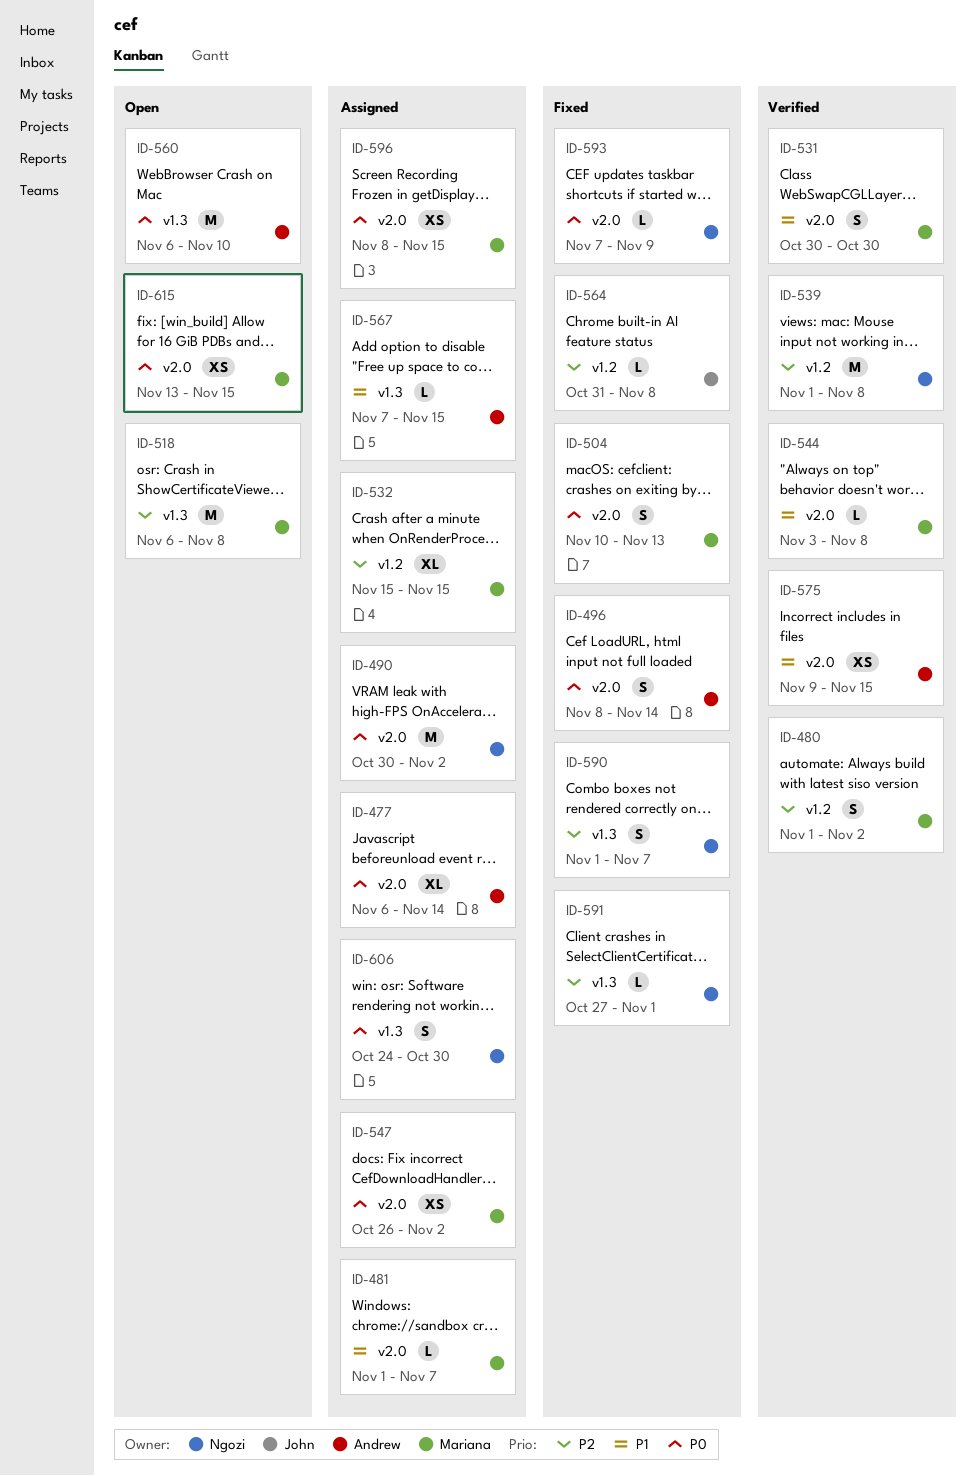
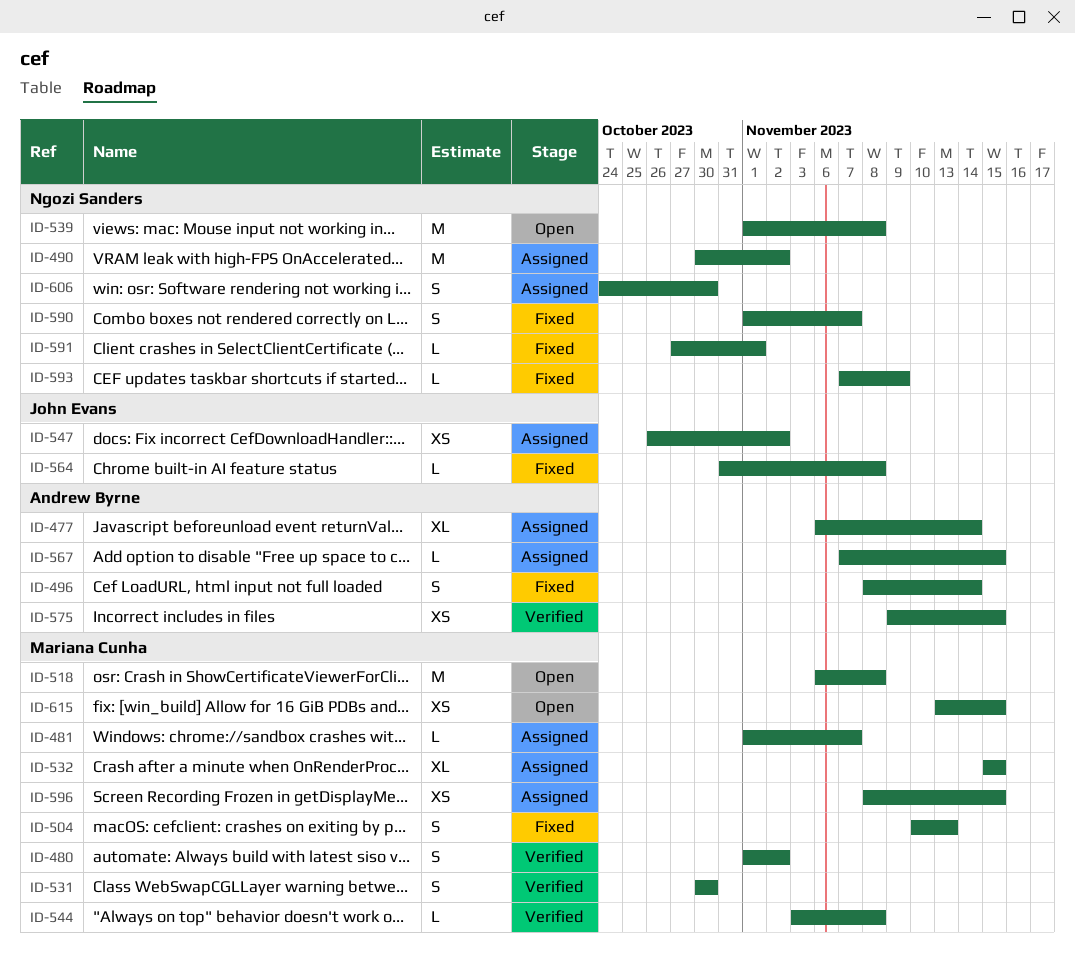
ID-539, status: Verified -> Open
ID-547, owner: Mariana Cunha -> John Evans
ID-560: present -> none

